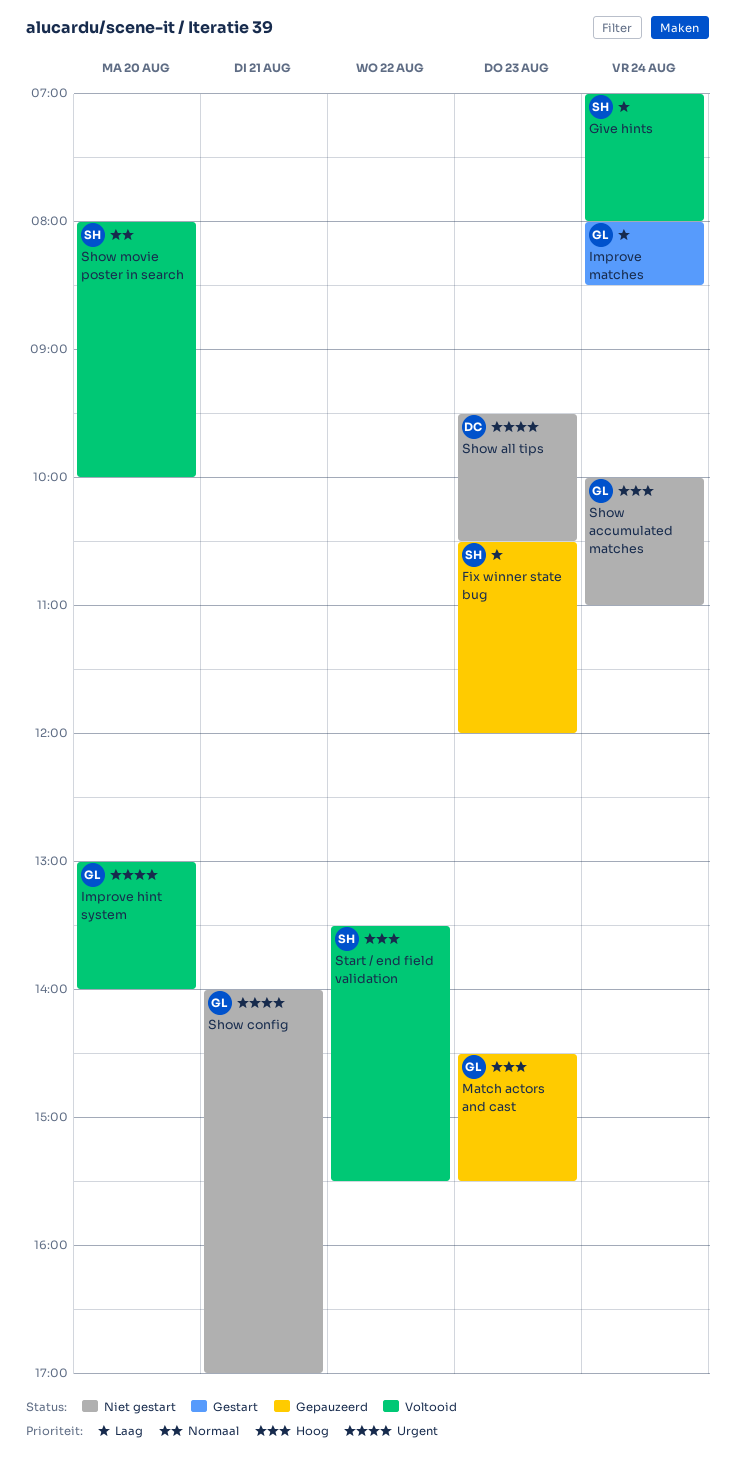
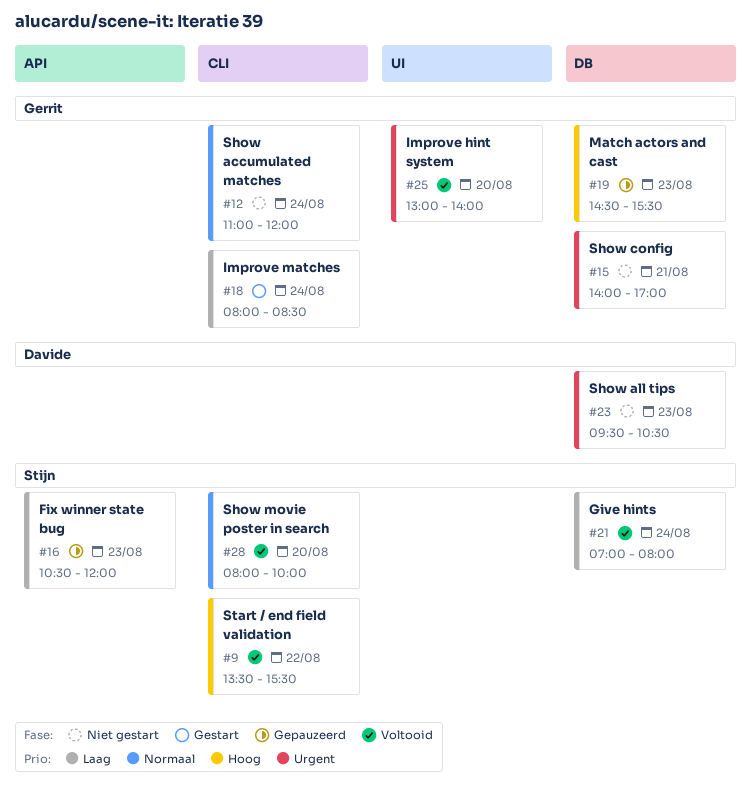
Show accumulated matches, priority: Hoog -> Normaal
Show accumulated matches, begins: 10:00 -> 11:00
Show accumulated matches, ends: 11:00 -> 12:00

